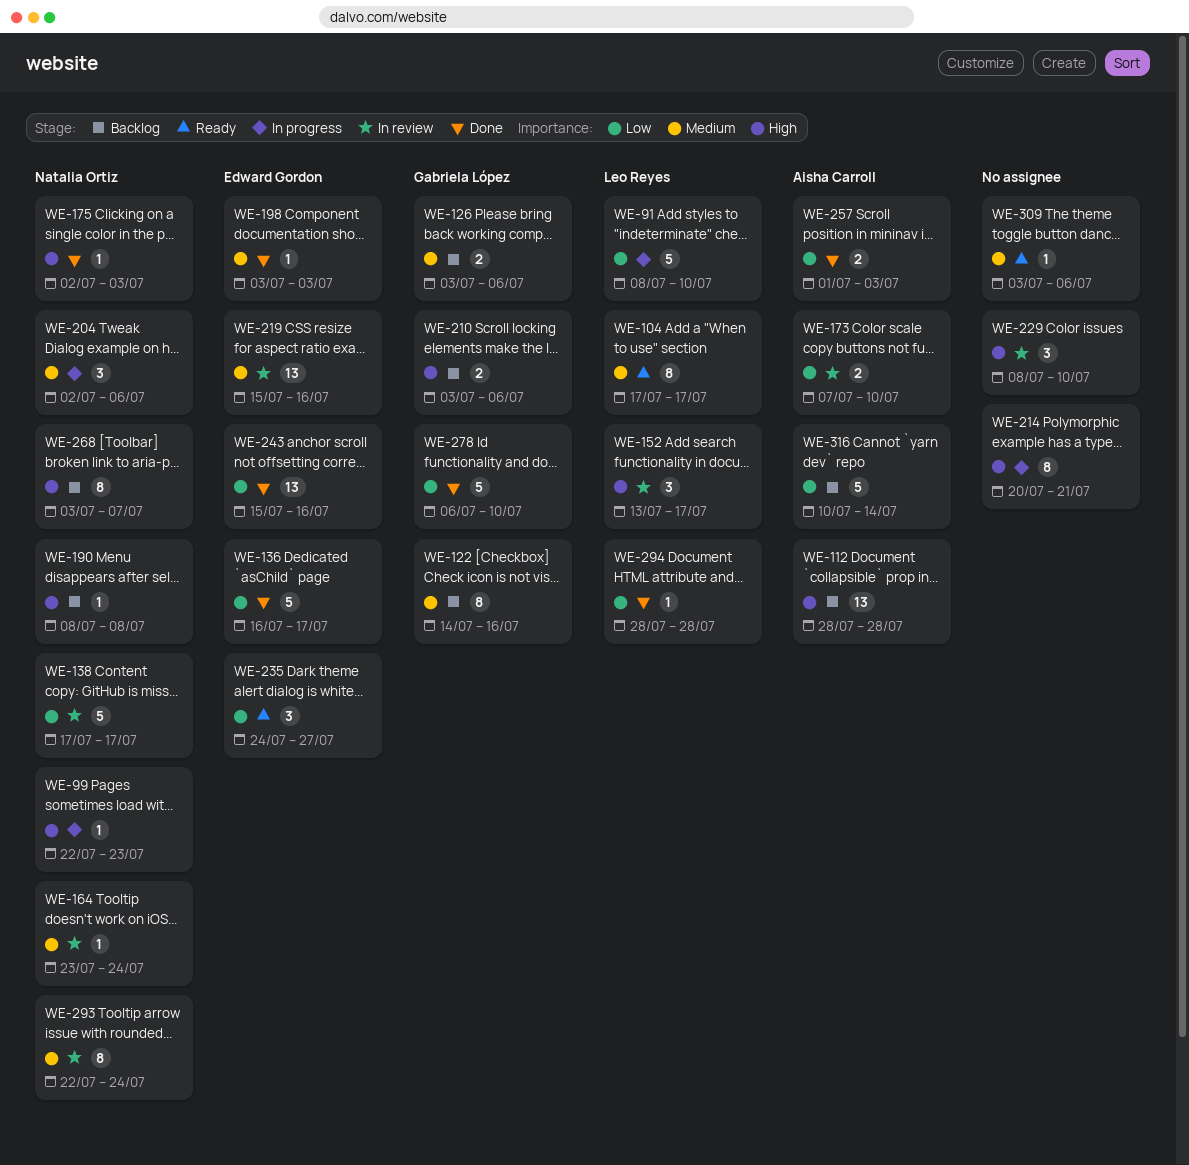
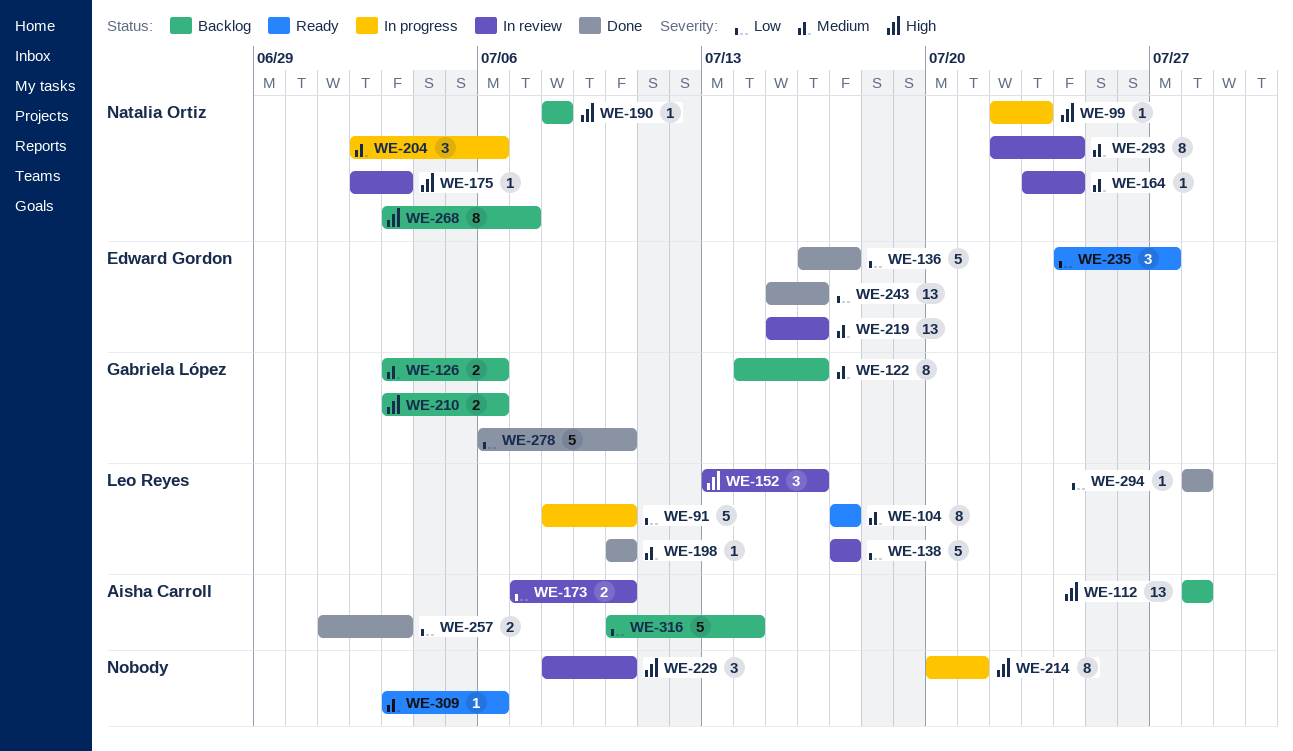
WE-138, owner: Natalia Ortiz -> Leo Reyes
WE-152, due: Jul 17 -> Jul 16
WE-175, status: Done -> In review
WE-198, owner: Edward Gordon -> Leo Reyes
WE-198, start: Jul 3 -> Jul 10
WE-198, due: Jul 3 -> Jul 10

